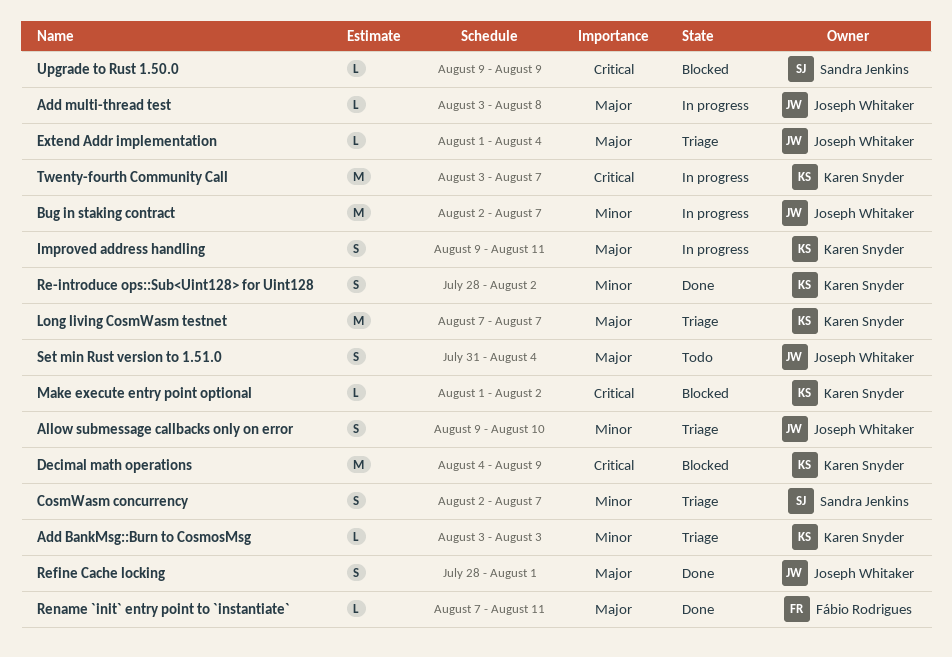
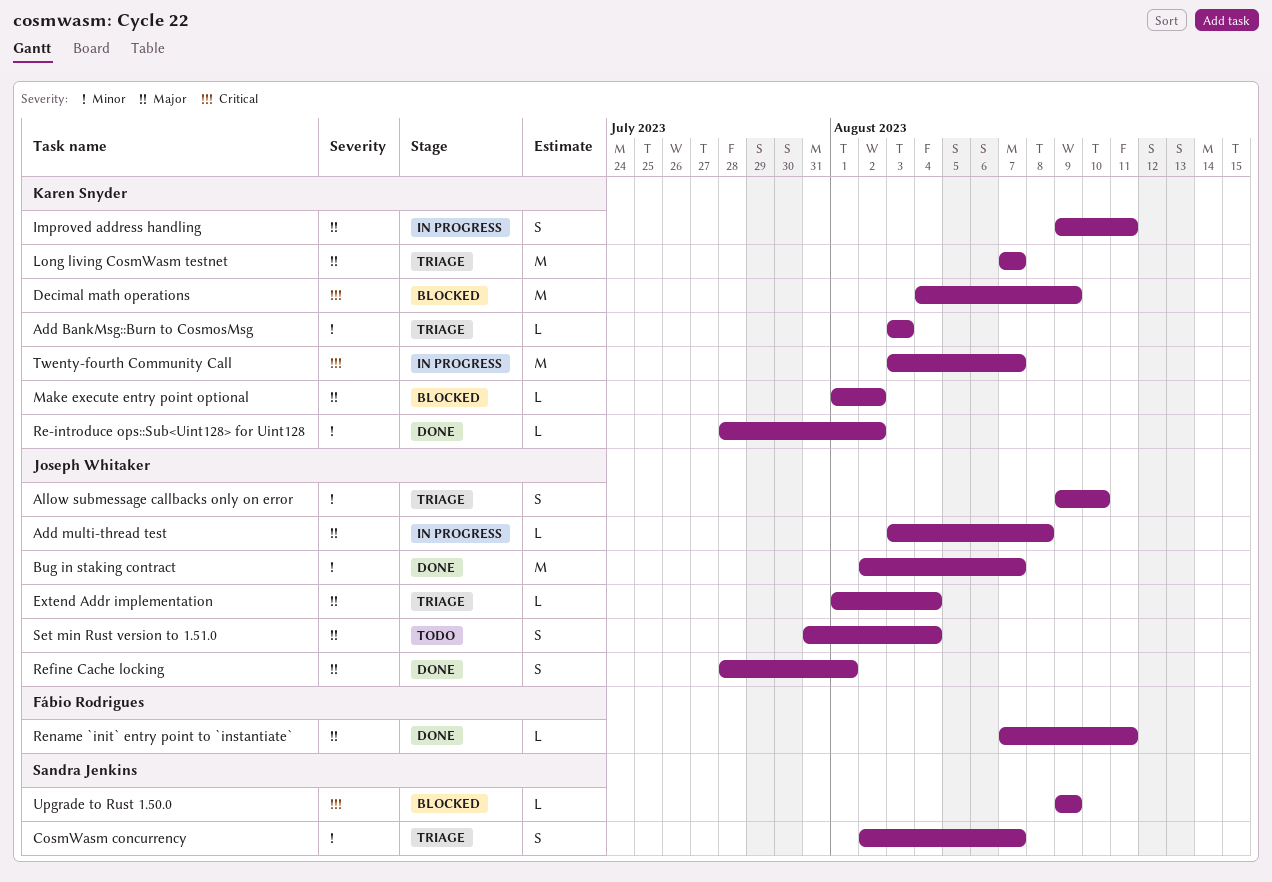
Bug in staking contract, status: In progress -> Done
Make execute entry point optional, priority: Critical -> Major
Re-introduce ops::Sub<Uint128> for Uint128, estimate: S -> L

